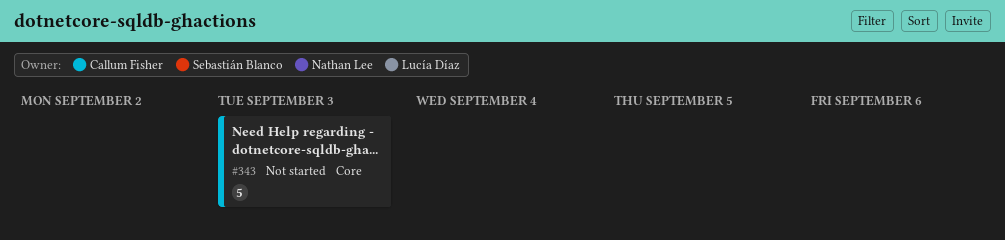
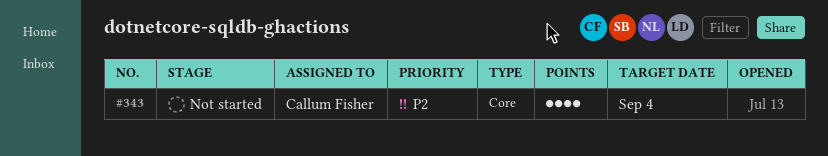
#343, estimate: 5 -> 4
#343, due: Sep 3 -> Sep 4

